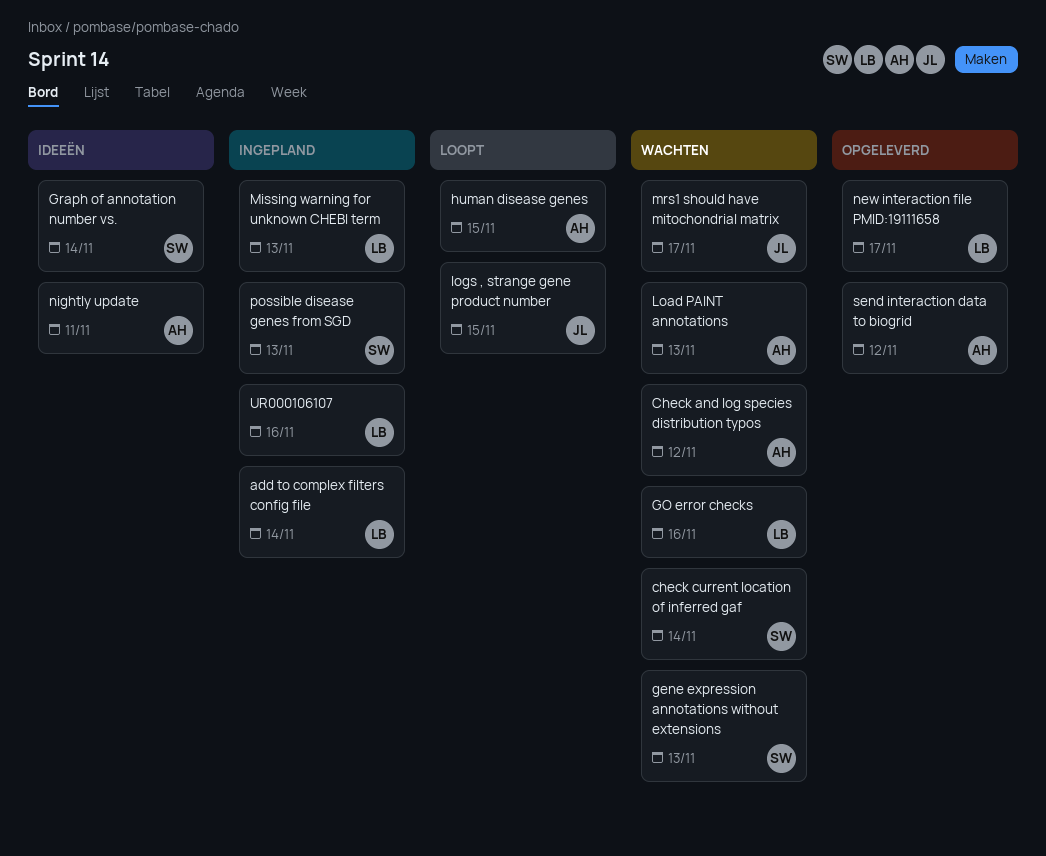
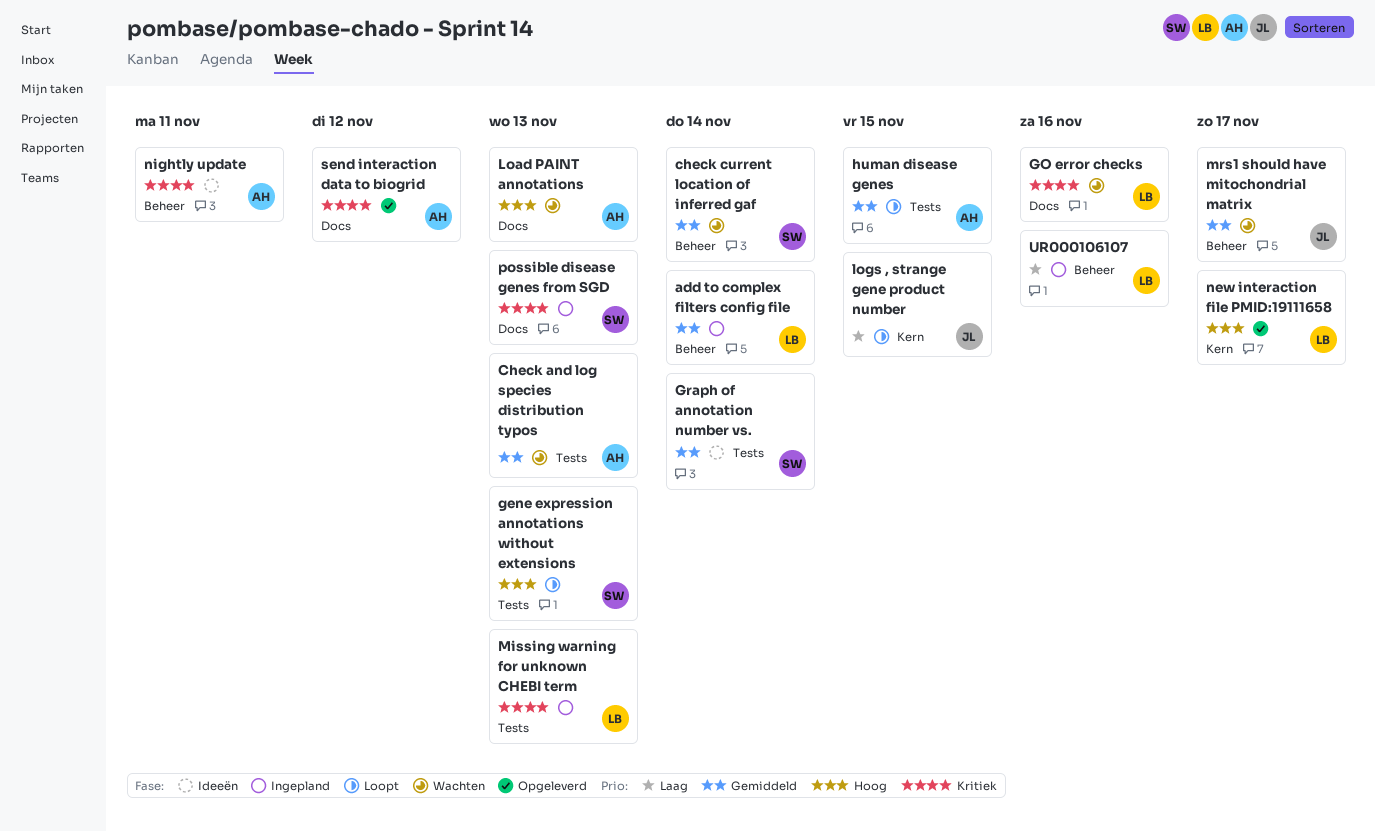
Check and log species distribution typos, due: Nov 12 -> Nov 13
gene expression annotations without extensions, status: Wachten -> Loopt

